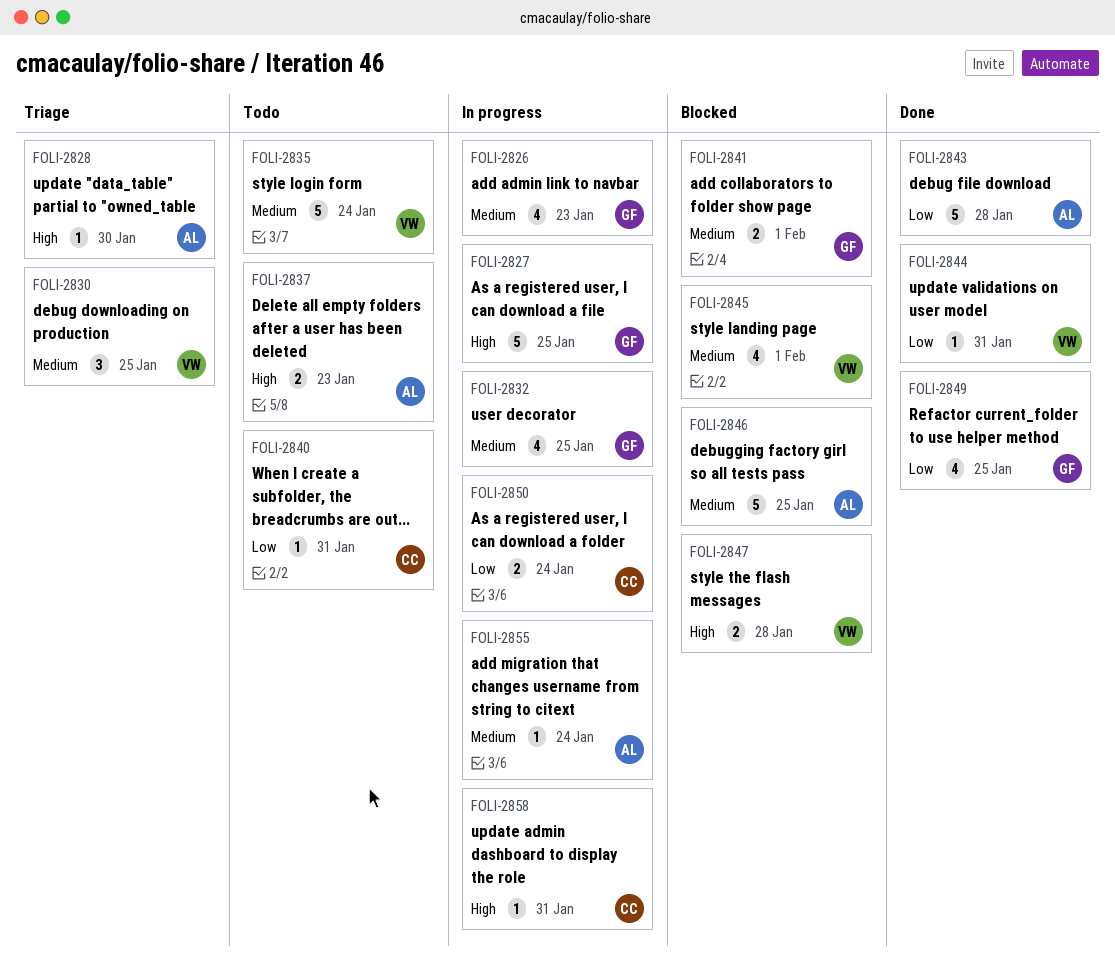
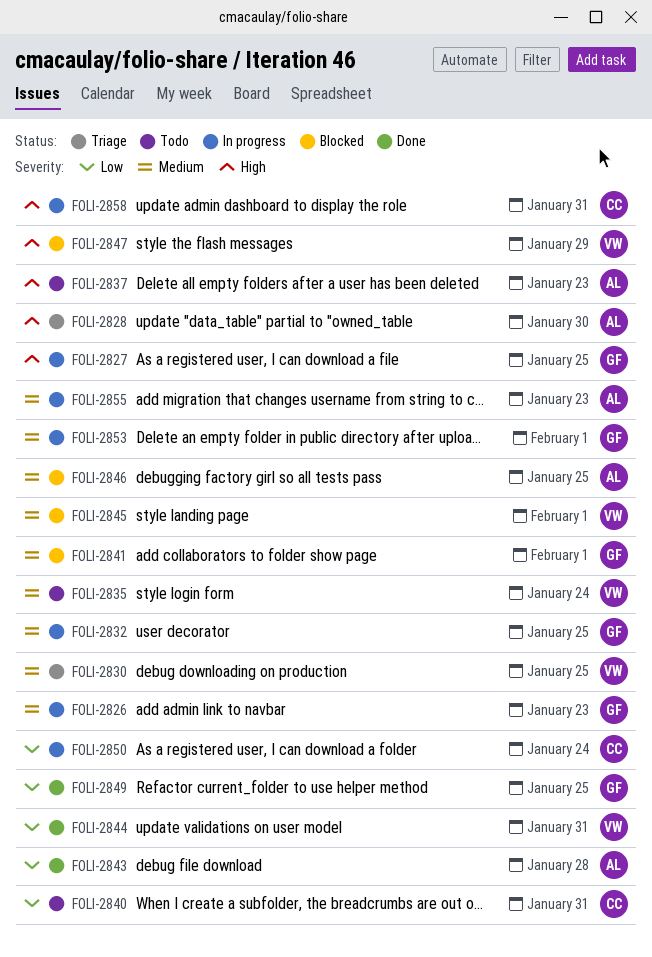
FOLI-2847, due: Jan 28 -> Jan 29
FOLI-2853: none -> present
FOLI-2855, due: Jan 24 -> Jan 23

